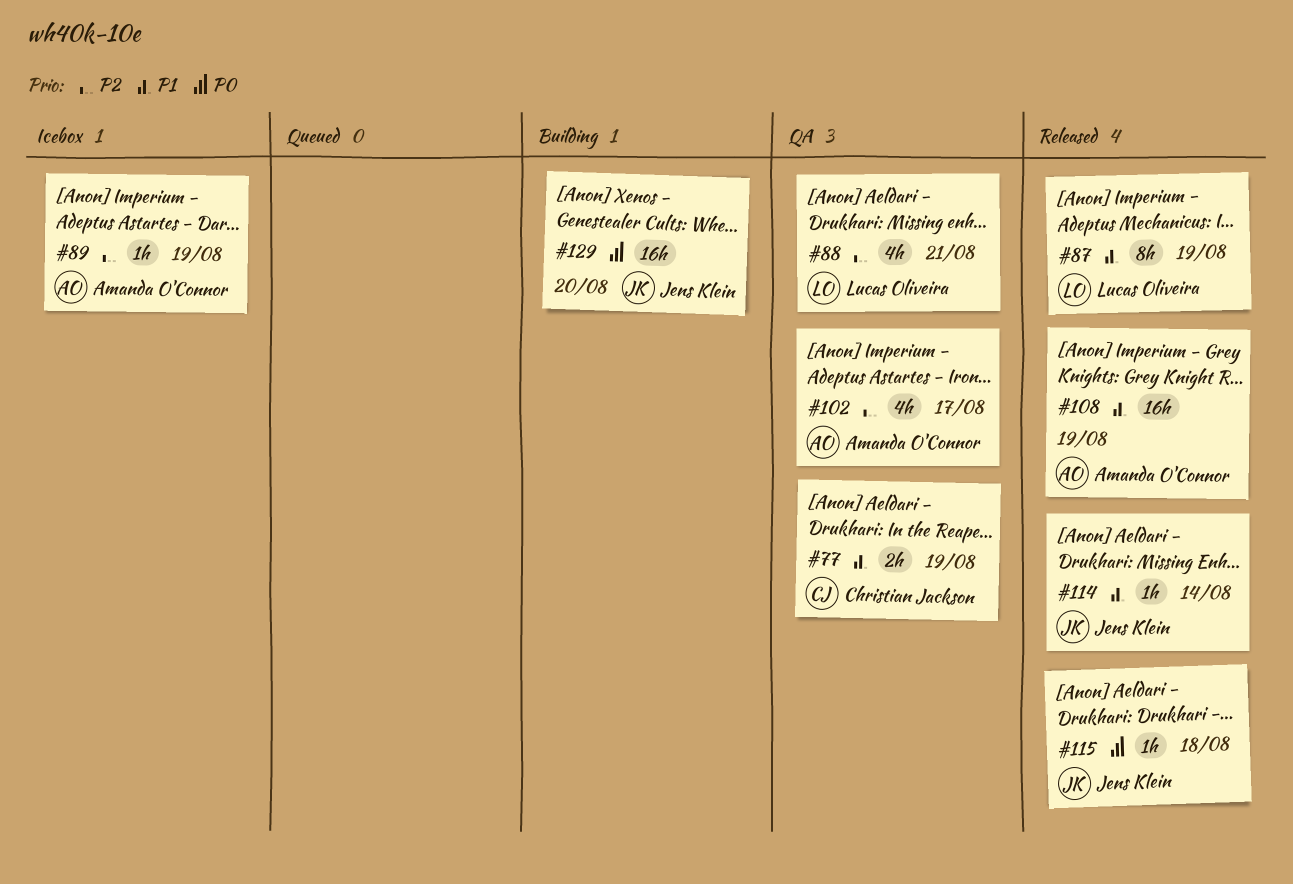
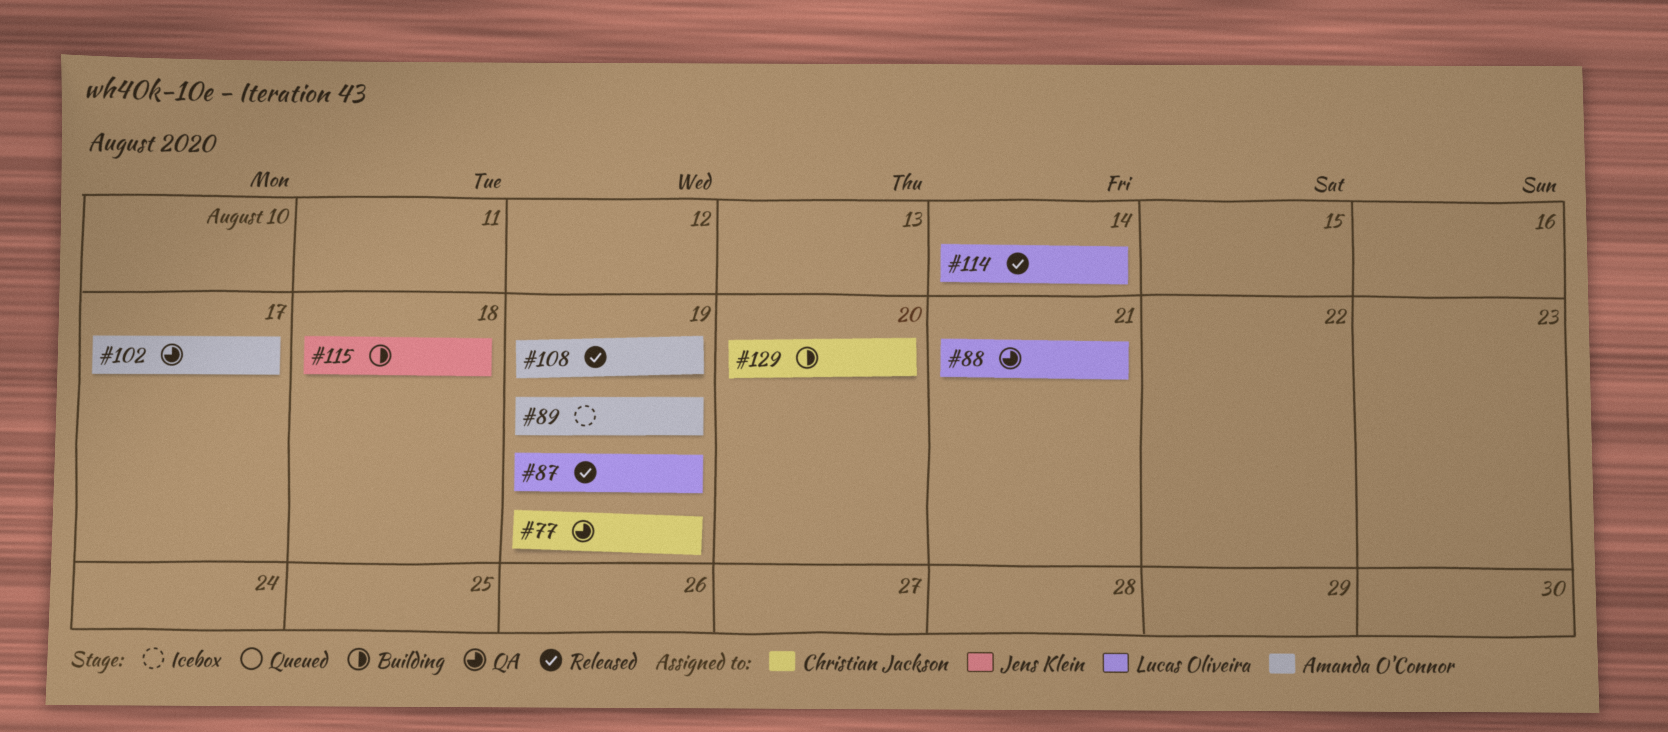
#114, owner: Jens Klein -> Lucas Oliveira
#115, status: Released -> Building
#129, owner: Jens Klein -> Christian Jackson

